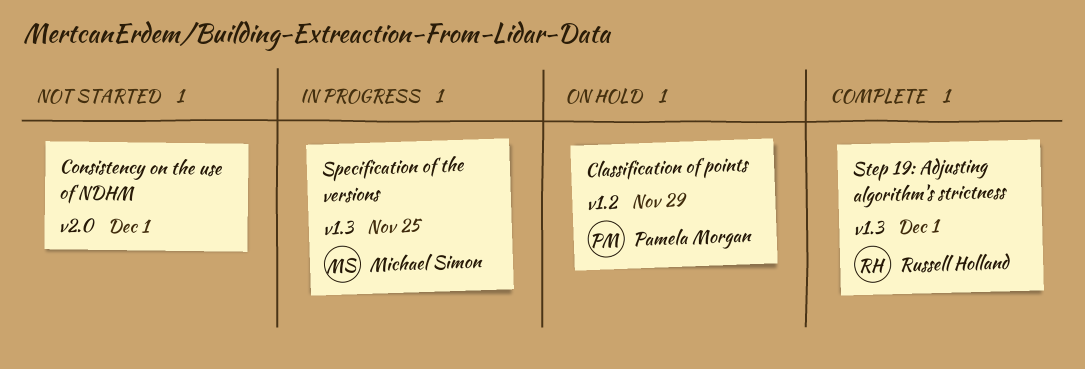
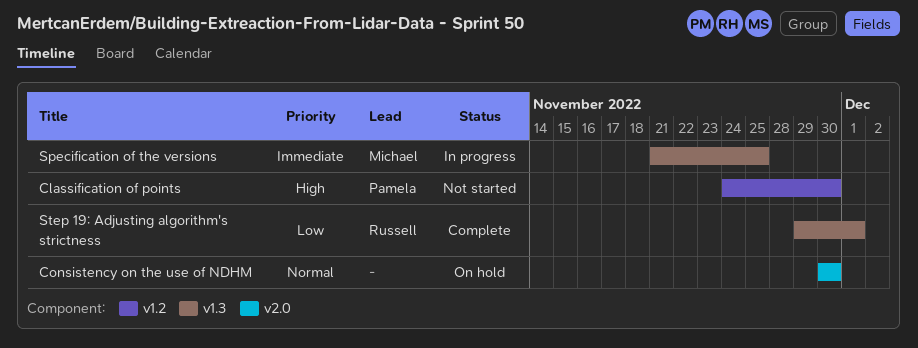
Classification of points, status: On hold -> Not started
Classification of points, due: Nov 29 -> Nov 30
Consistency on the use of NDHM, status: Not started -> On hold
Consistency on the use of NDHM, due: Dec 1 -> Nov 30

